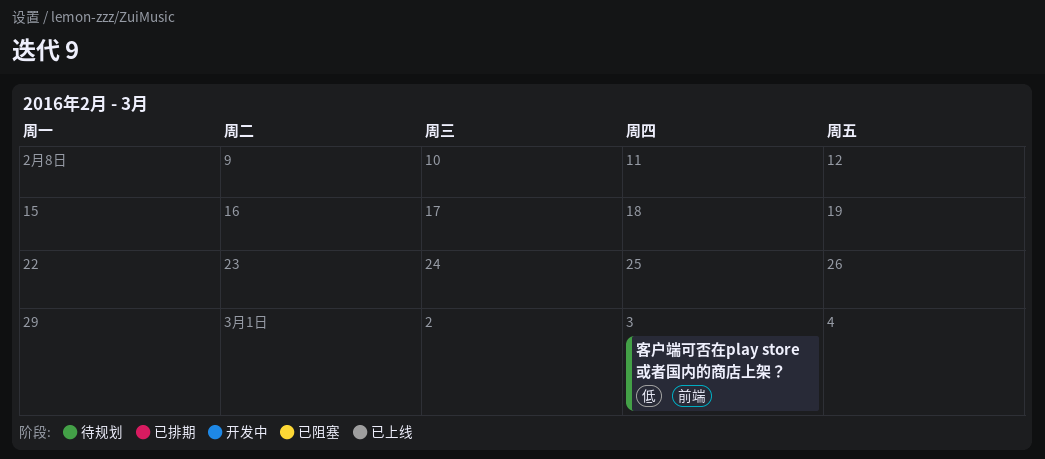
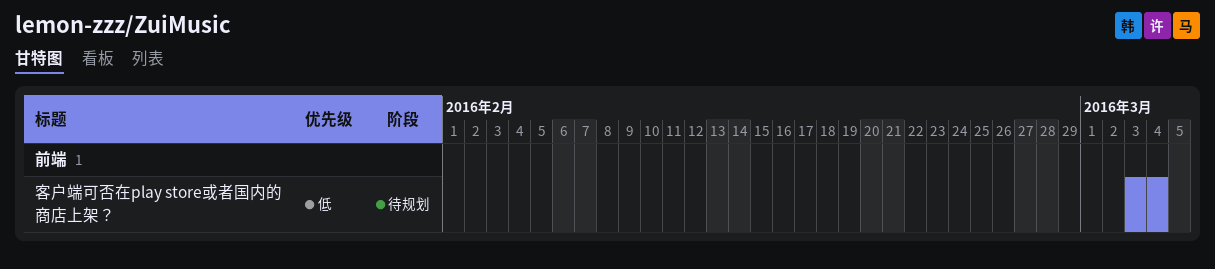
客户端可否在play store或者国内的商店上架？, due: Mar 3 -> Mar 4

